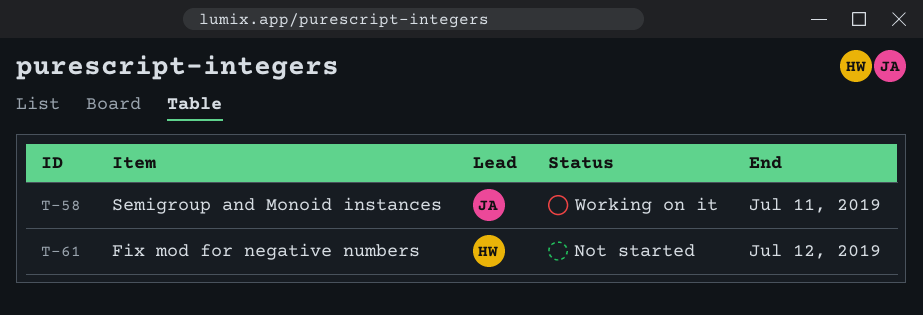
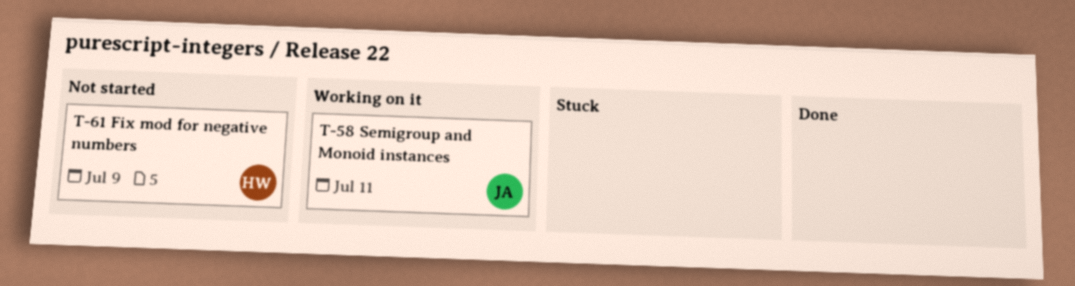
T-61, due: Jul 12 -> Jul 9

